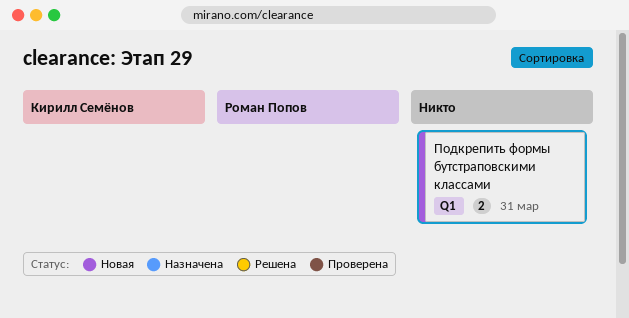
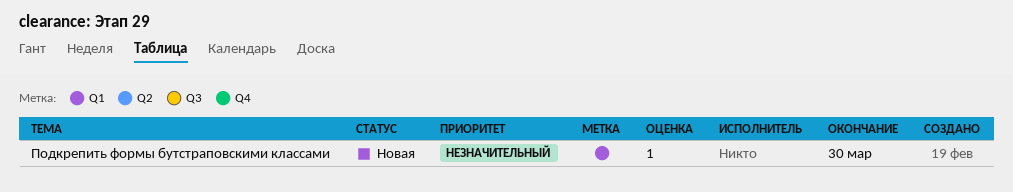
Подкрепить формы бутстраповскими классами, estimate: 2 -> 1
Подкрепить формы бутстраповскими классами, due: Mar 31 -> Mar 30

